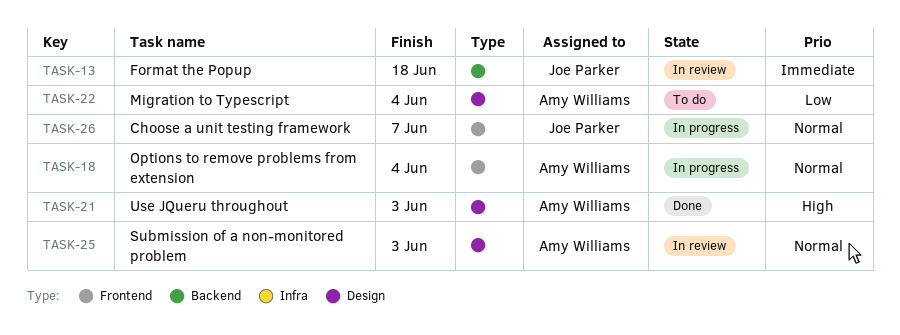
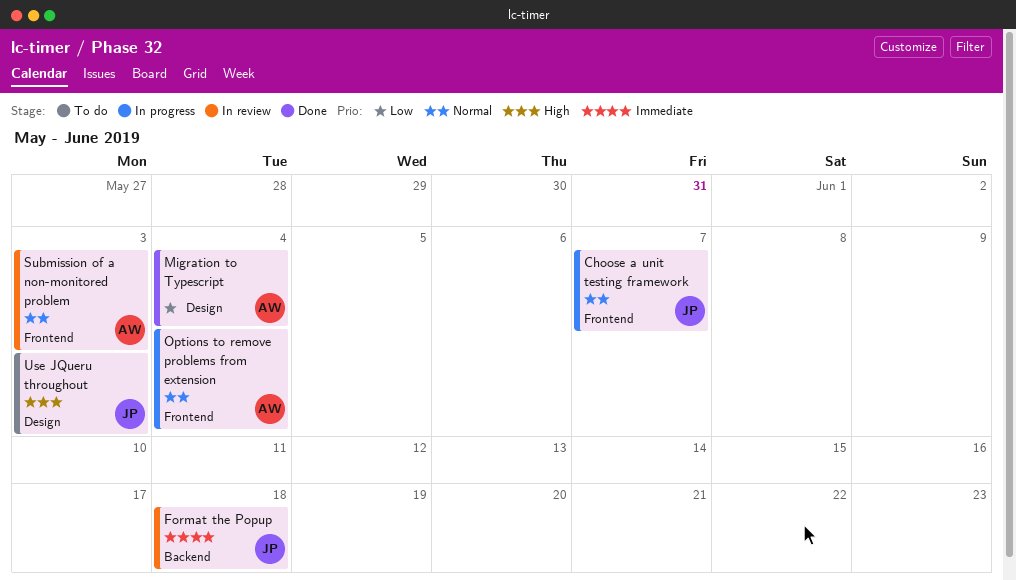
Migration to Typescript, status: To do -> Done
Submission of a non-monitored problem, label: Design -> Frontend
Use JQueru throughout, status: Done -> To do
Use JQueru throughout, owner: Amy Williams -> Joe Parker

